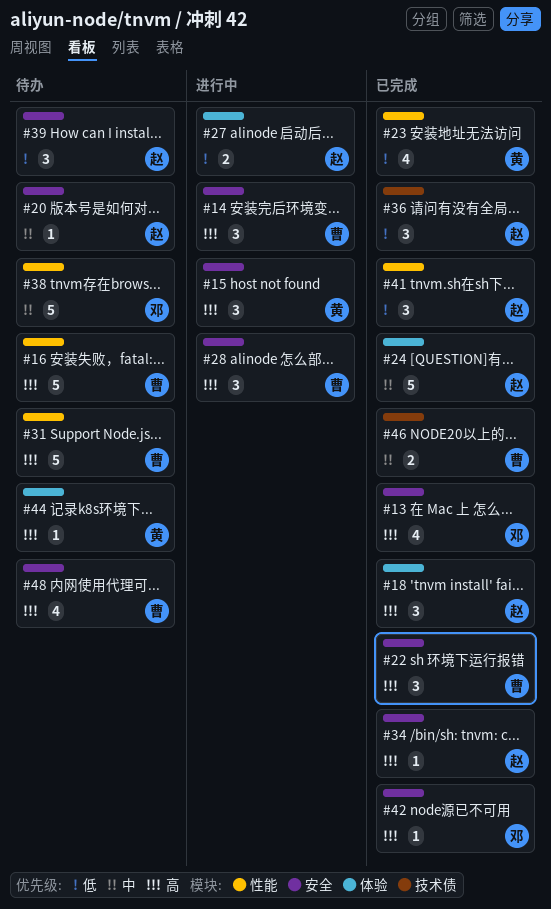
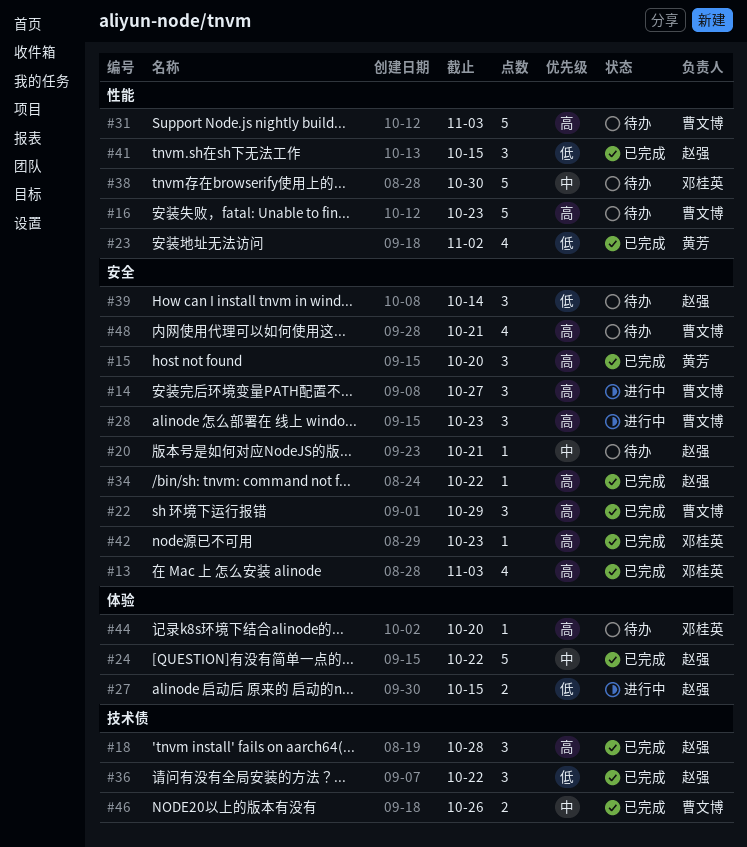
#15, status: 进行中 -> 已完成
#18, label: 体验 -> 技术债
#44, owner: 黄芳 -> 邓桂英

